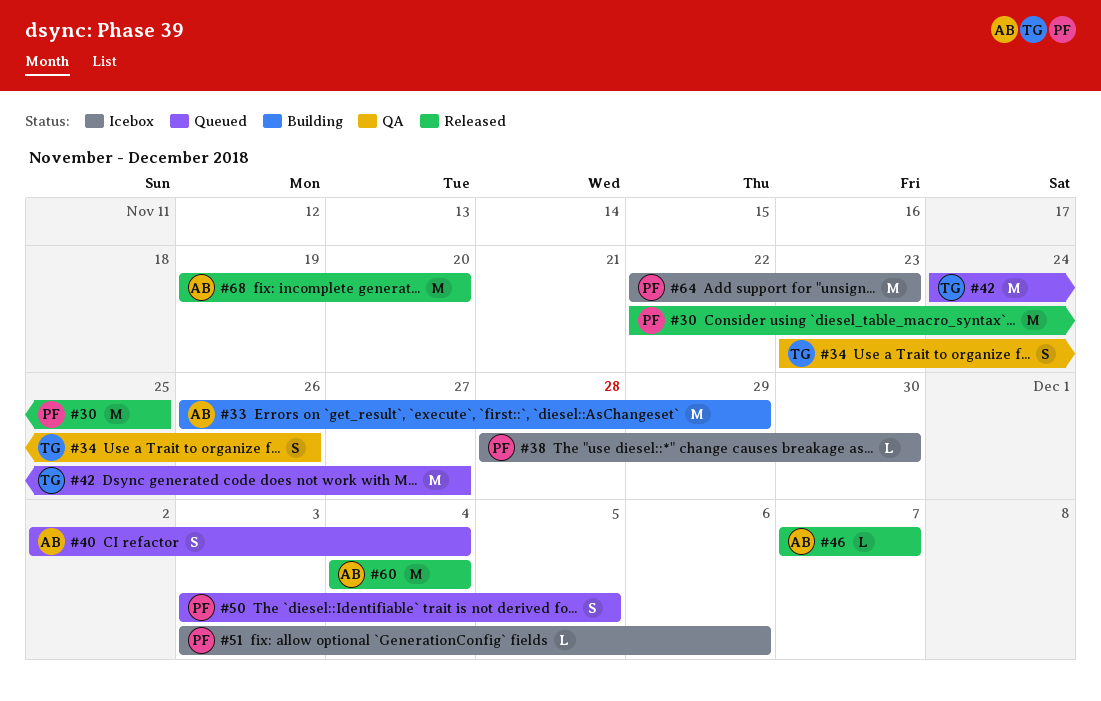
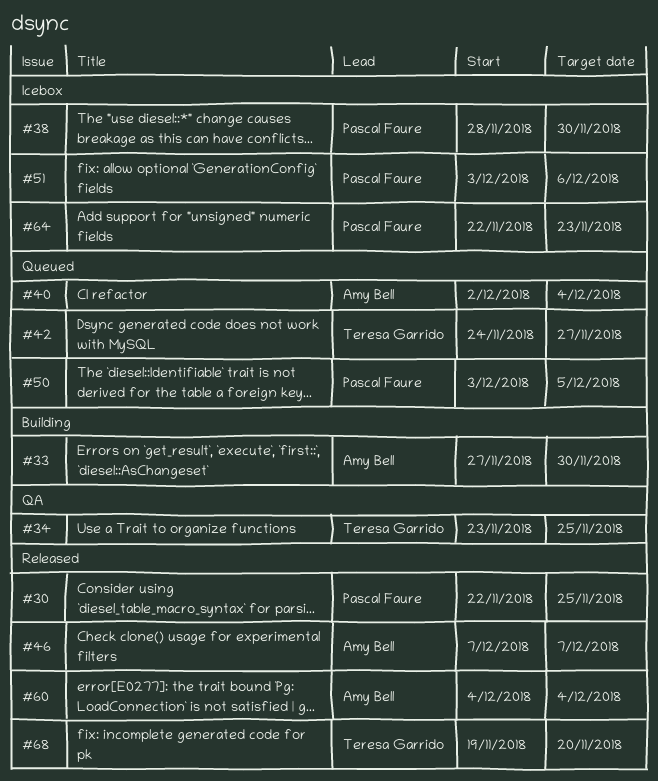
#33, start: Nov 26 -> Nov 27
#33, due: Nov 29 -> Nov 30
#34, due: Nov 26 -> Nov 25
#68, owner: Amy Bell -> Teresa Garrido

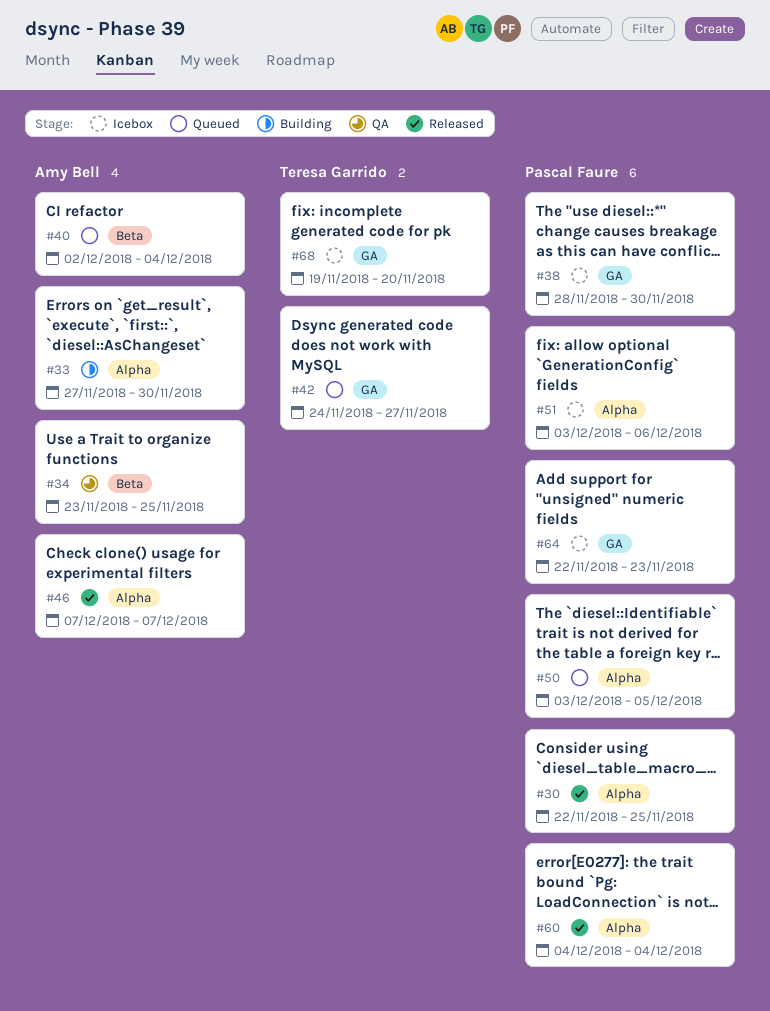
#34, owner: Teresa Garrido -> Amy Bell
#60, owner: Amy Bell -> Pascal Faure
#68, status: Released -> Icebox

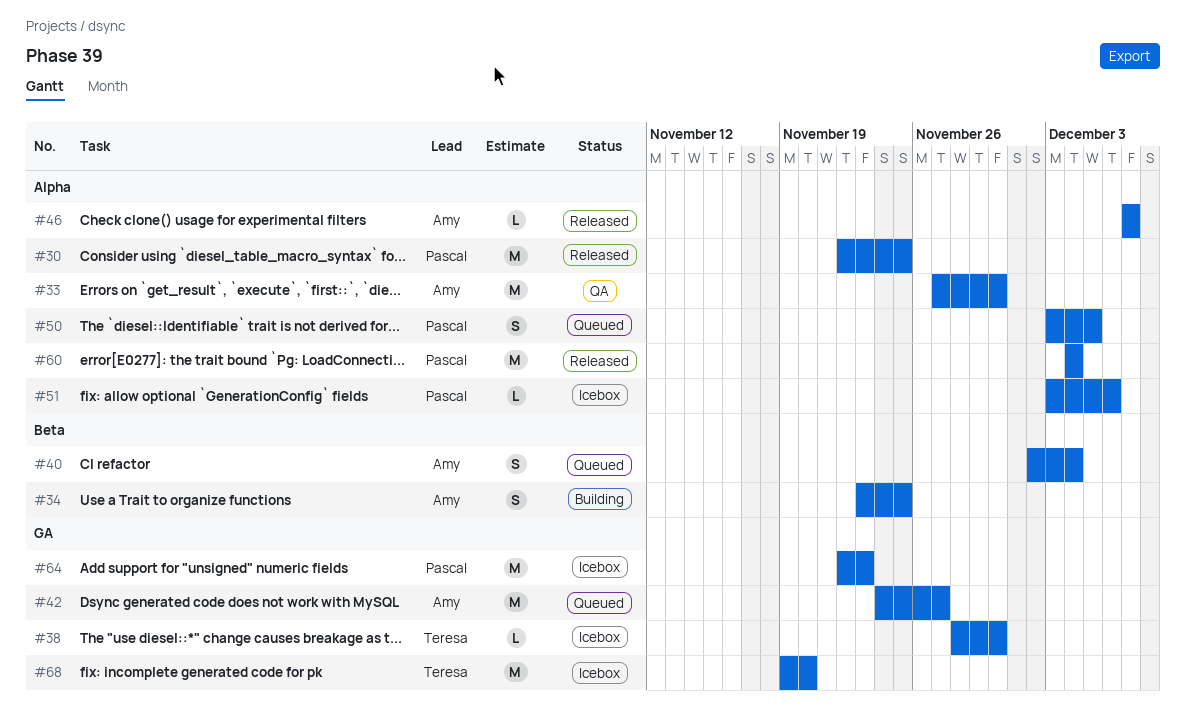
#33, status: Building -> QA
#34, status: QA -> Building
#38, owner: Pascal Faure -> Teresa Garrido
#42, owner: Teresa Garrido -> Amy Bell

